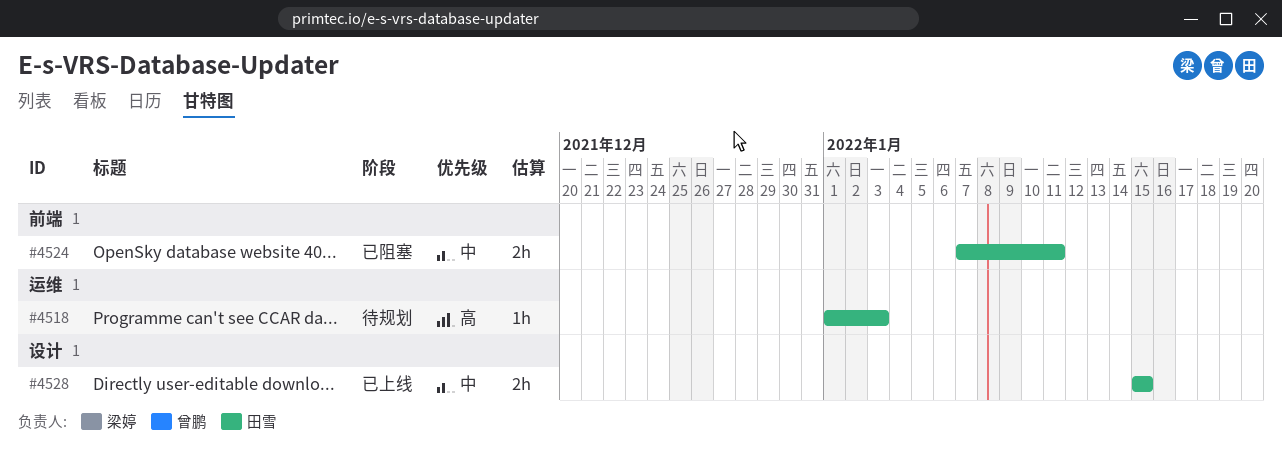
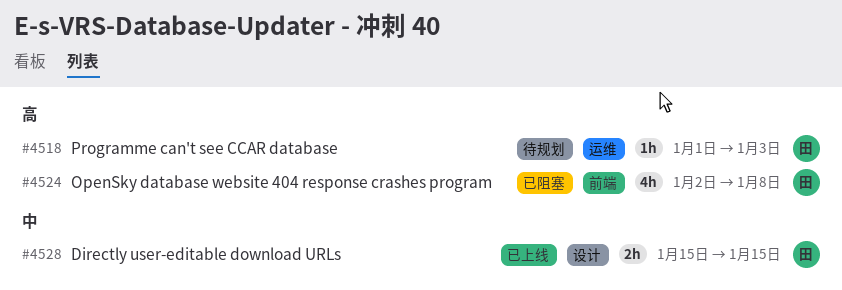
#4524, priority: 中 -> 高
#4524, estimate: 2h -> 4h
#4524, start: Jan 7 -> Jan 2
#4524, due: Jan 11 -> Jan 8

